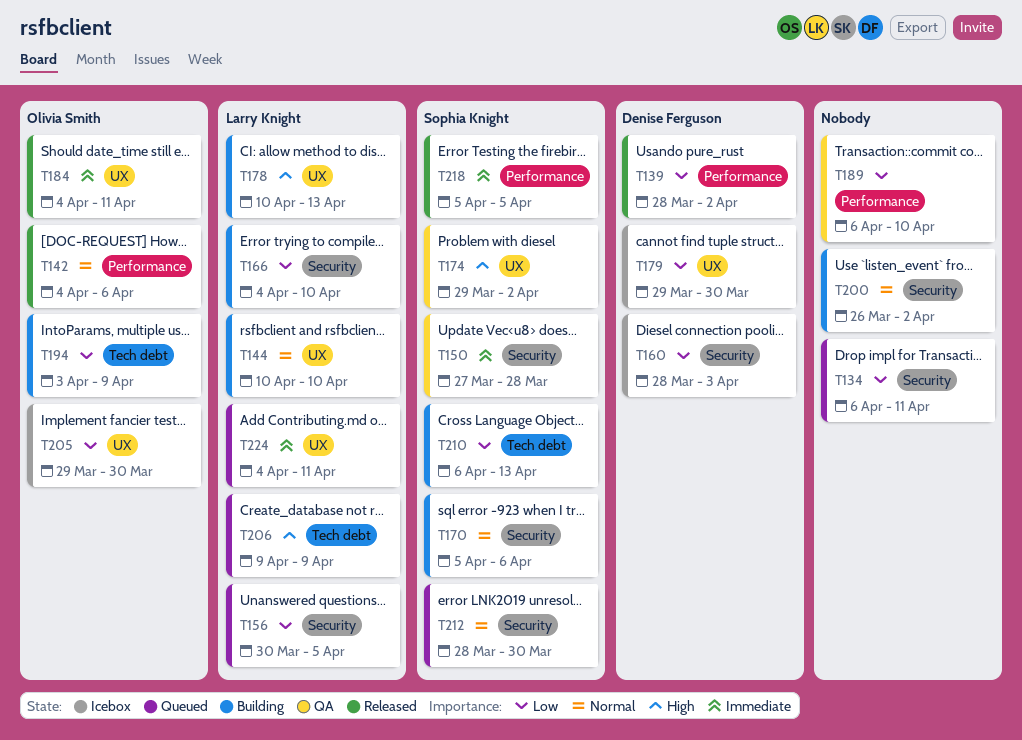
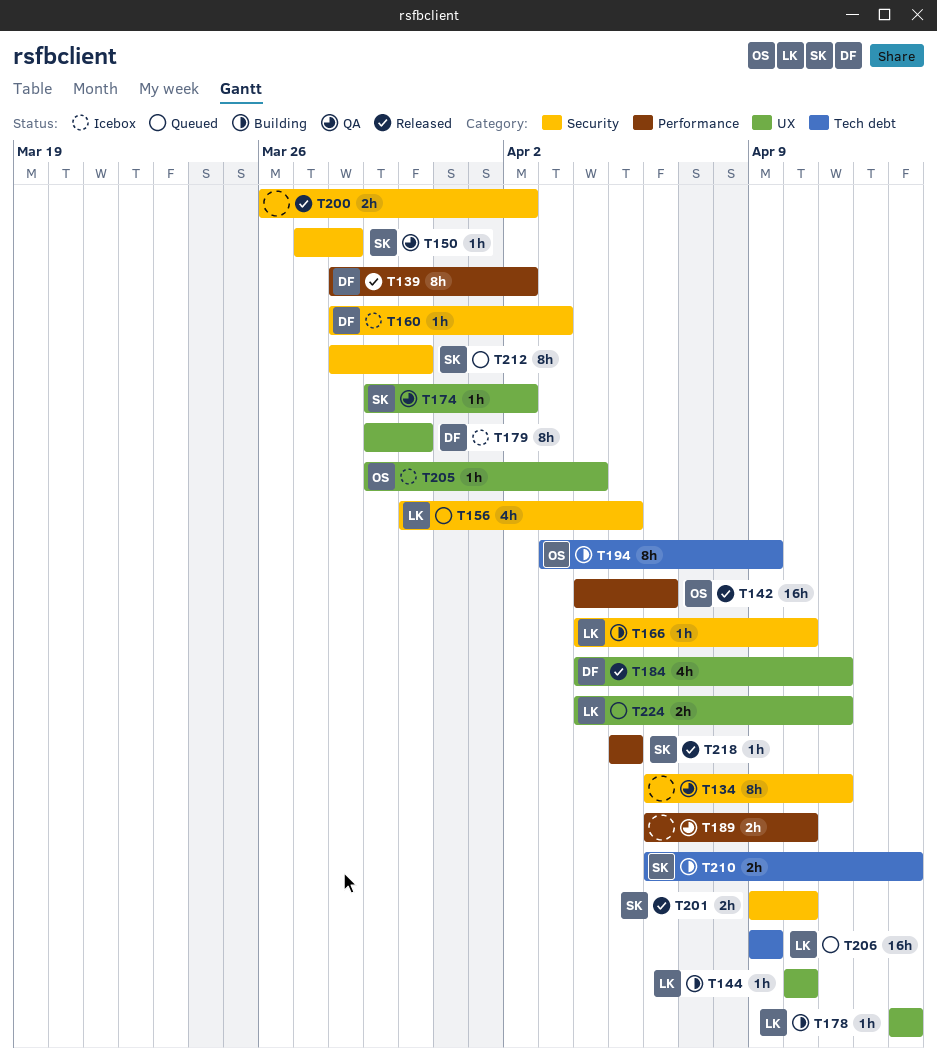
T134, status: Queued -> QA
T170: present -> none
T178, start: Apr 10 -> Apr 13
T184, owner: Olivia Smith -> Denise Ferguson
T200, status: Building -> Released
T201: none -> present
T205, due: Mar 30 -> Apr 4

